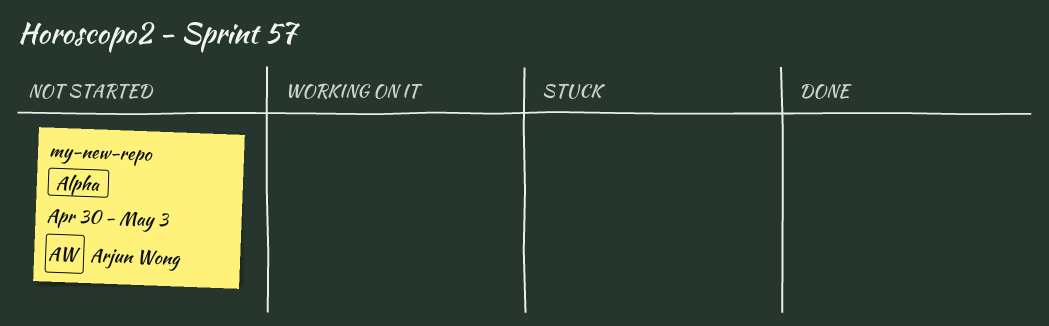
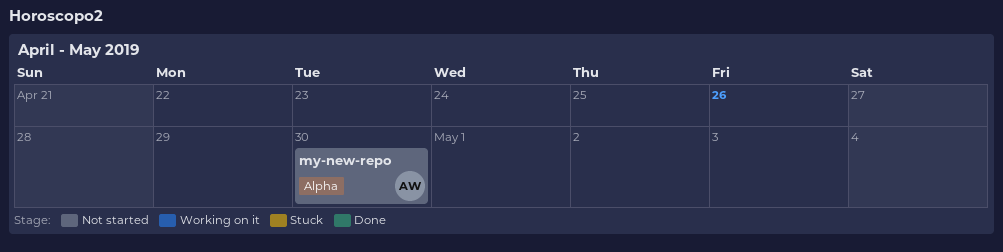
my-new-repo, due: May 3 -> Apr 30

